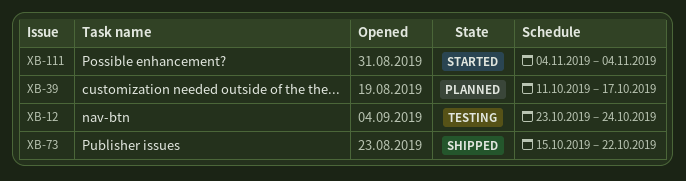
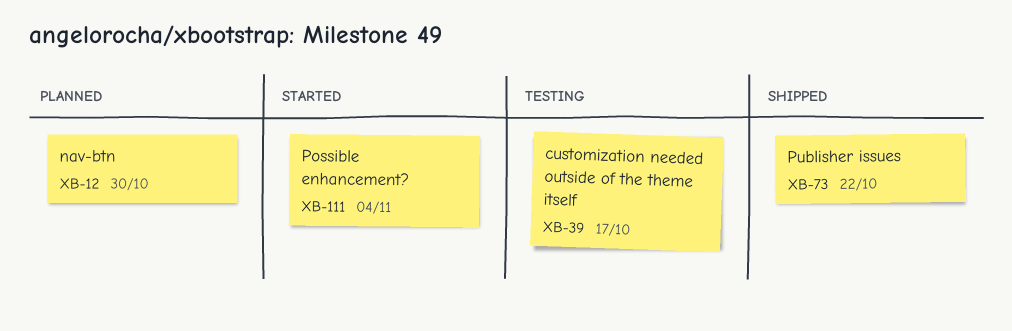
XB-12, status: Testing -> Planned
XB-12, due: Oct 24 -> Oct 30
XB-39, status: Planned -> Testing

